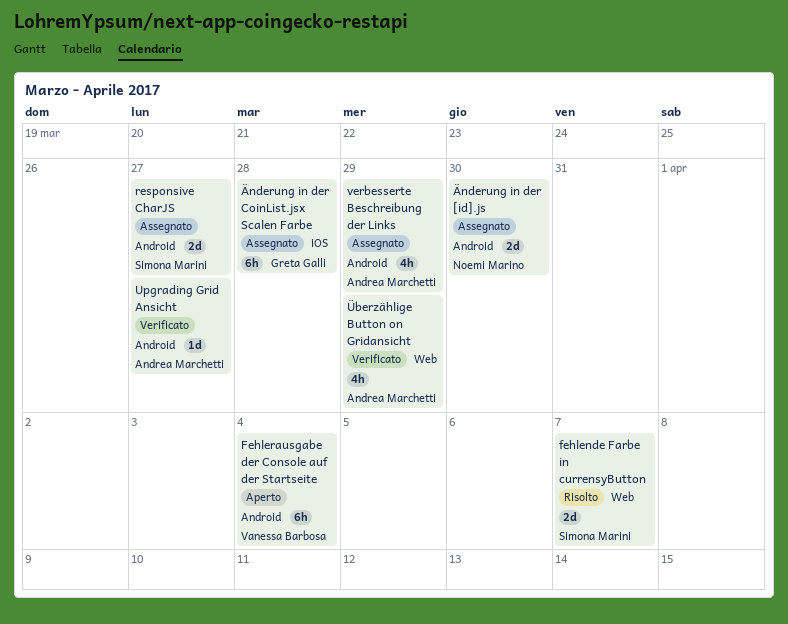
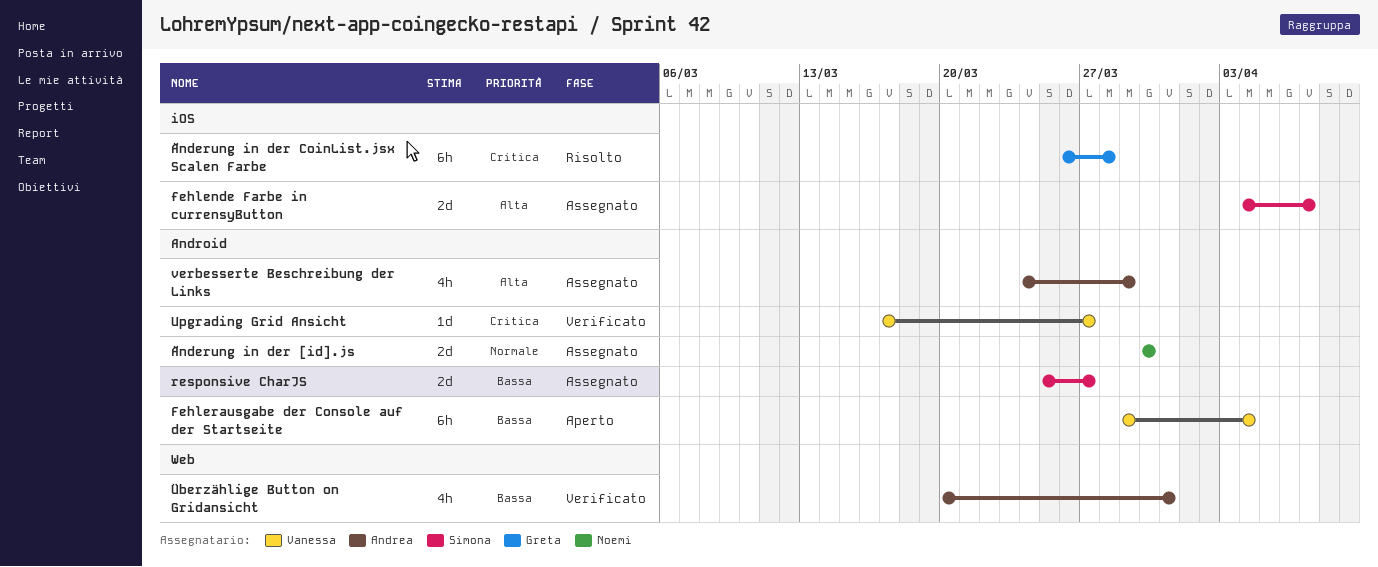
fehlende Farbe in currensyButton, status: Risolto -> Assegnato
fehlende Farbe in currensyButton, label: Web -> iOS
Upgrading Grid Ansicht, owner: Andrea Marchetti -> Vanessa Barbosa
Änderung in der CoinList.jsx Scalen Farbe, status: Assegnato -> Risolto
Überzählige Button on Gridansicht, due: Mar 29 -> Mar 31

